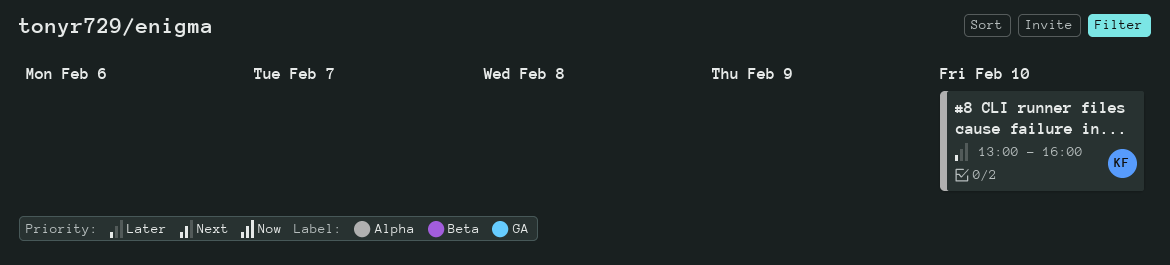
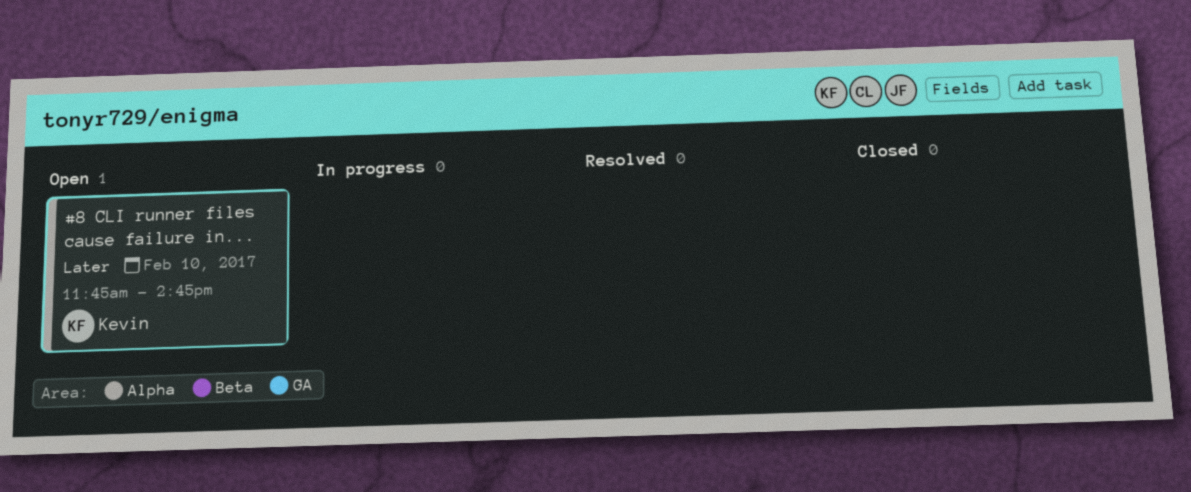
#8, begins: 13:00 -> 11:45
#8, ends: 16:00 -> 14:45

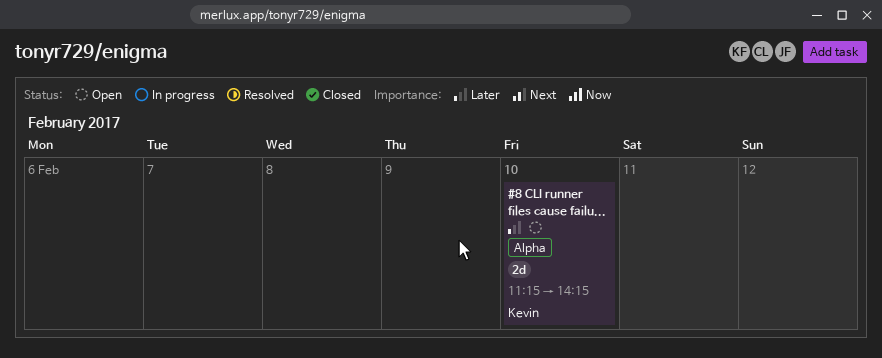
#8, begins: 11:45 -> 11:15
#8, ends: 14:45 -> 14:15

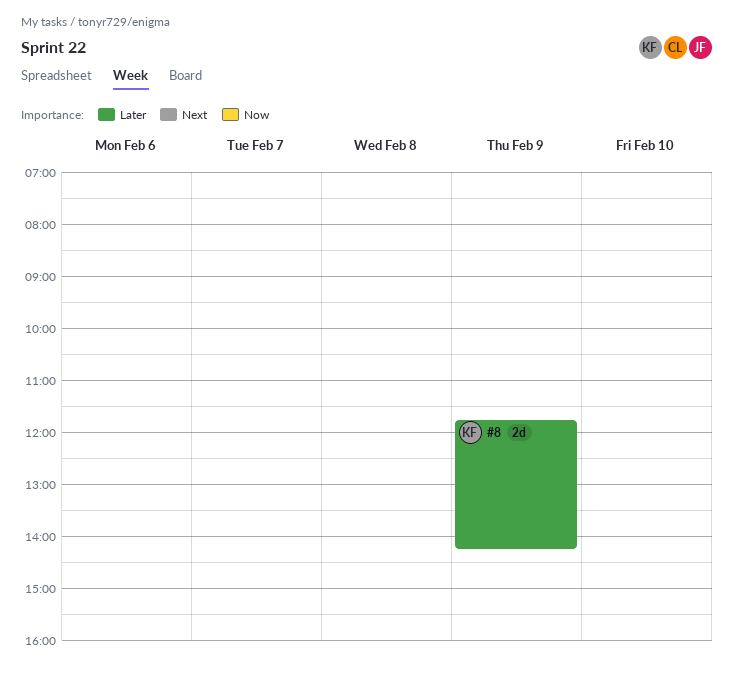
#8, day: Feb 10 -> Feb 9
#8, begins: 11:15 -> 11:45

